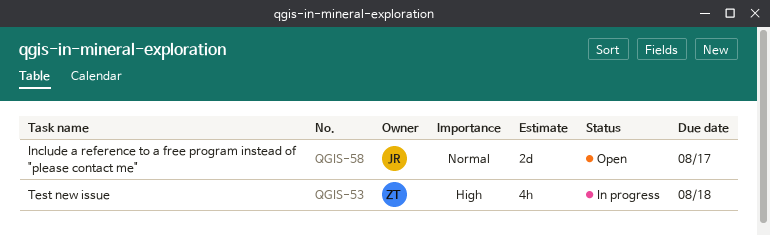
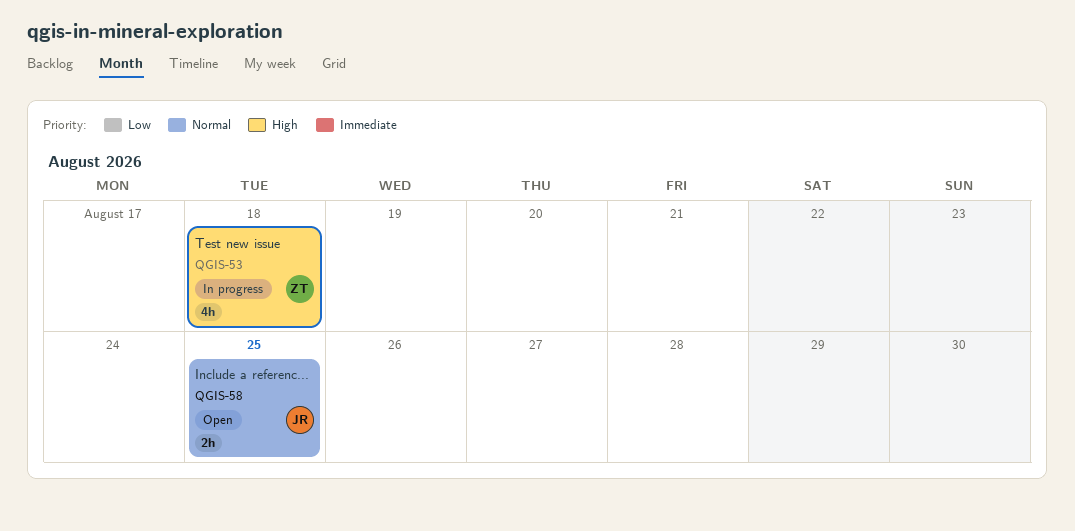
QGIS-58, estimate: 2d -> 2h
QGIS-58, due: Aug 17 -> Aug 25

